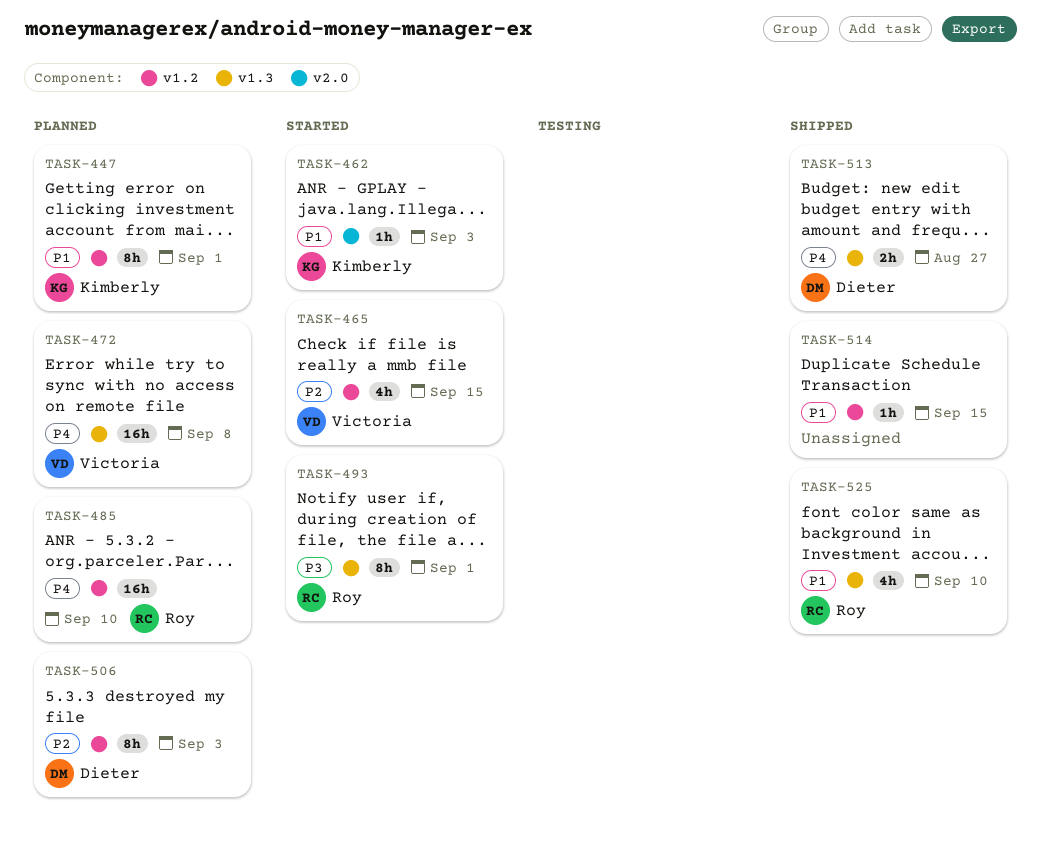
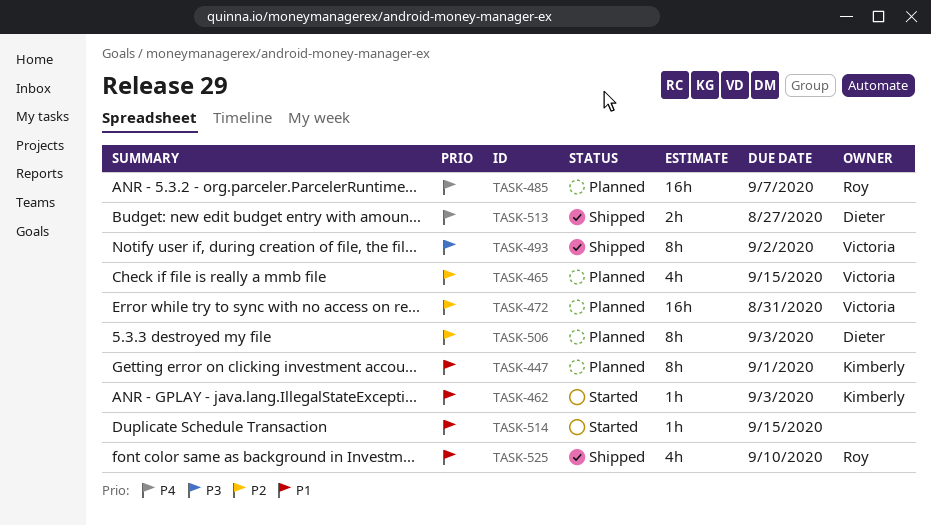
TASK-465, status: Started -> Planned
TASK-472, priority: P4 -> P2
TASK-472, due: Sep 8 -> Aug 31
TASK-485, due: Sep 10 -> Sep 7
TASK-493, status: Started -> Shipped
TASK-493, owner: Roy -> Victoria
TASK-493, due: Sep 1 -> Sep 2
TASK-514, status: Shipped -> Started

